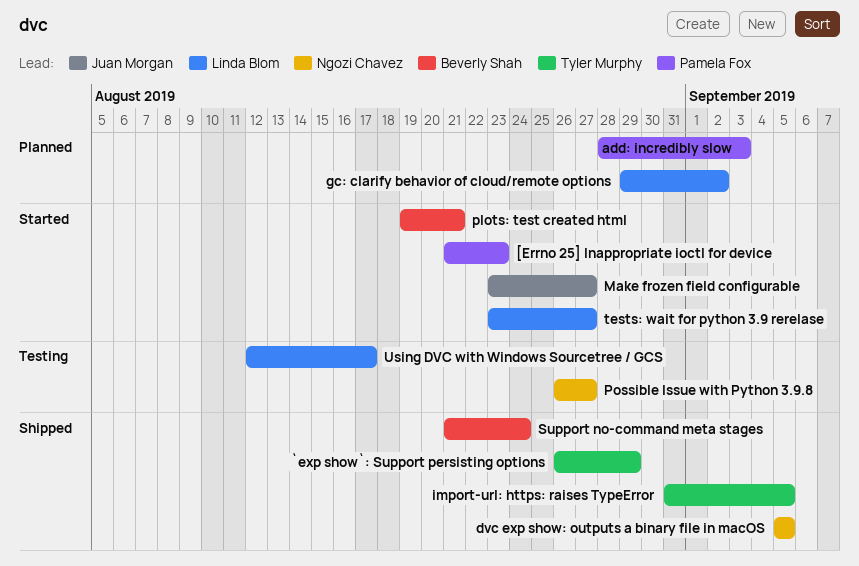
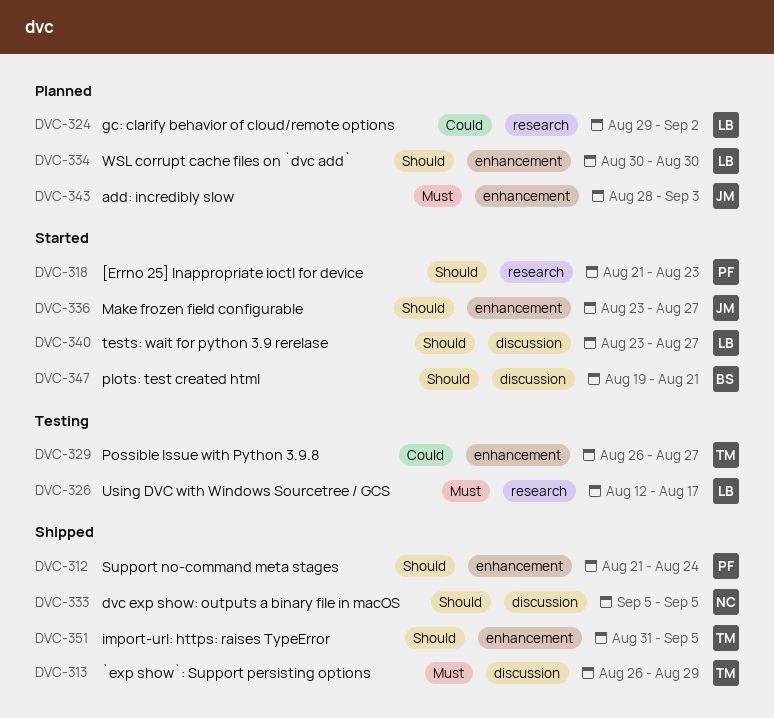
add: incredibly slow, owner: Pamela Fox -> Juan Morgan
Possible Issue with Python 3.9.8, owner: Ngozi Chavez -> Tyler Murphy
Support no-command meta stages, owner: Beverly Shah -> Pamela Fox
WSL corrupt cache files on `dvc add`: none -> present

